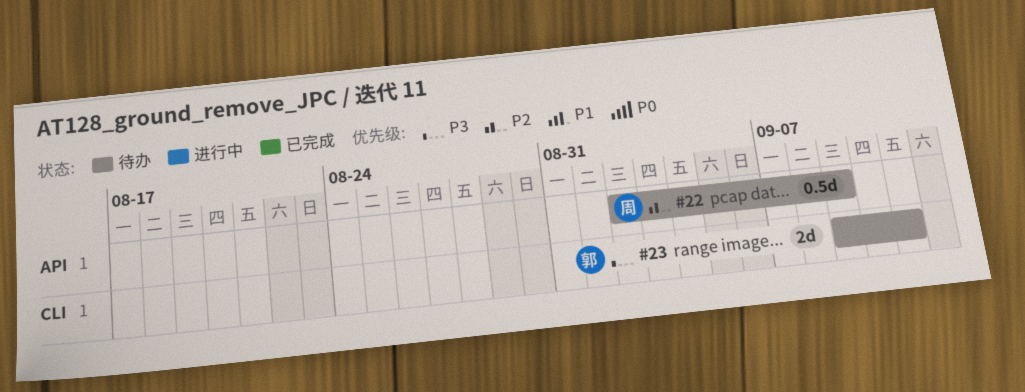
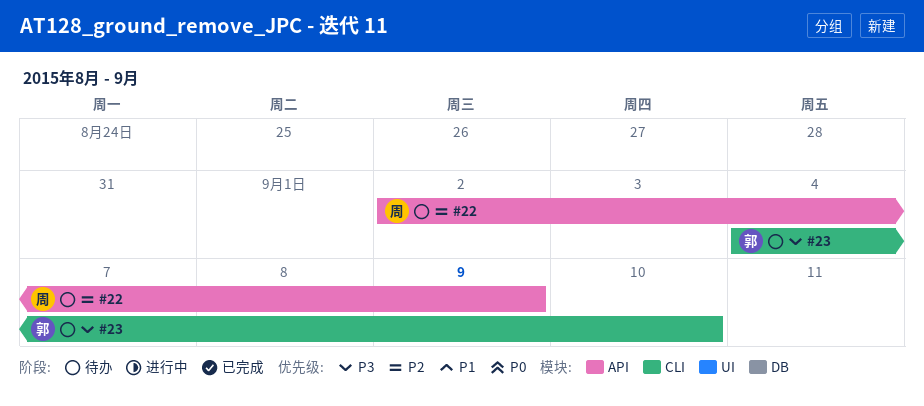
#23, start: Sep 9 -> Sep 4
#23, due: Sep 11 -> Sep 10

